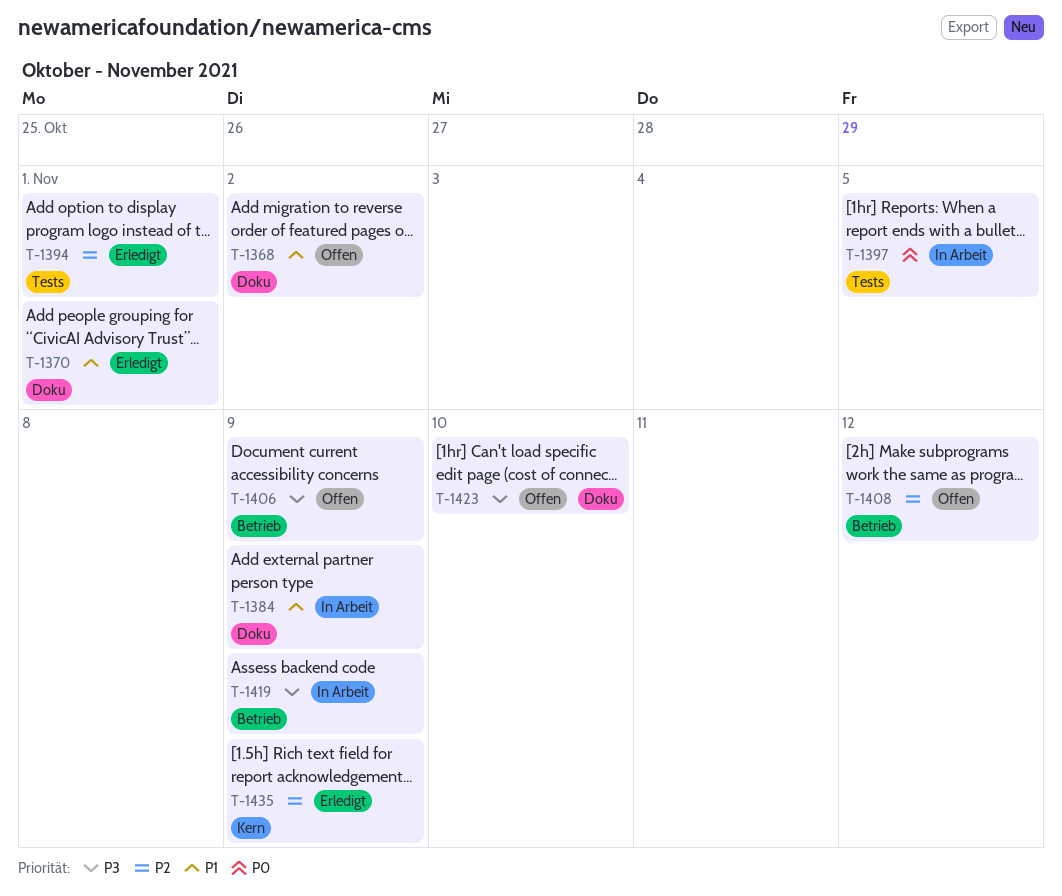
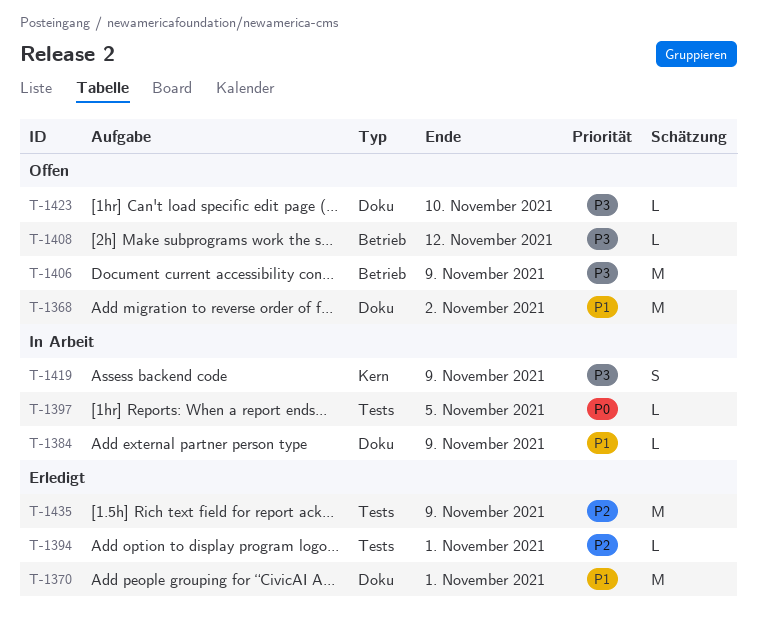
T-1408, priority: P2 -> P3
T-1419, label: Betrieb -> Kern
T-1435, label: Kern -> Tests

